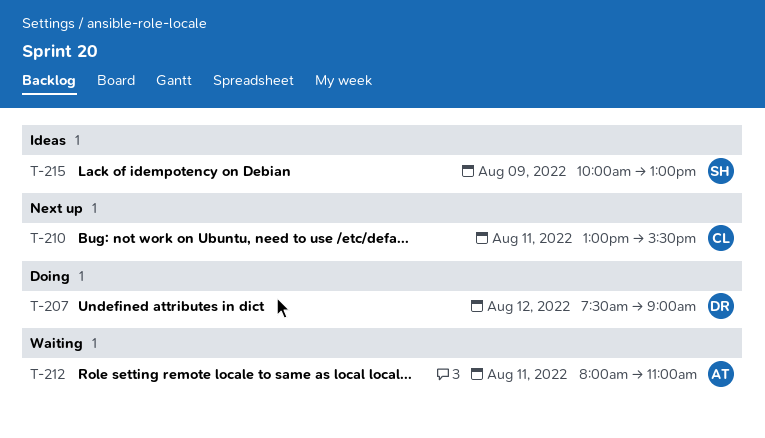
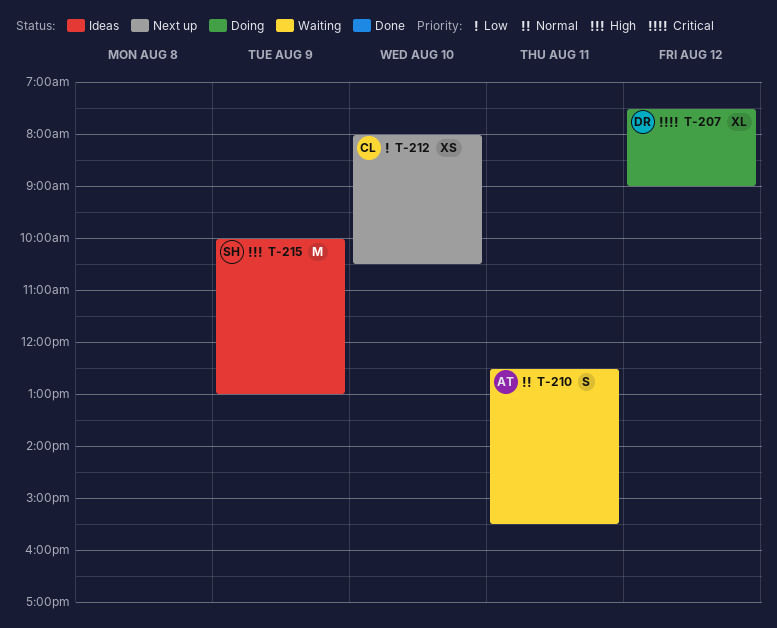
T-210, status: Next up -> Waiting
T-210, owner: CL -> AT
T-210, begins: 13:00 -> 12:30
T-212, status: Waiting -> Next up
T-212, owner: AT -> CL
T-212, day: Aug 11 -> Aug 10
T-212, ends: 11:00 -> 10:30

